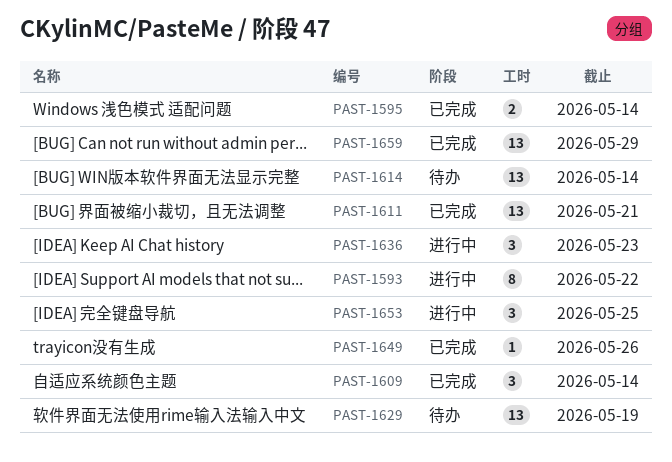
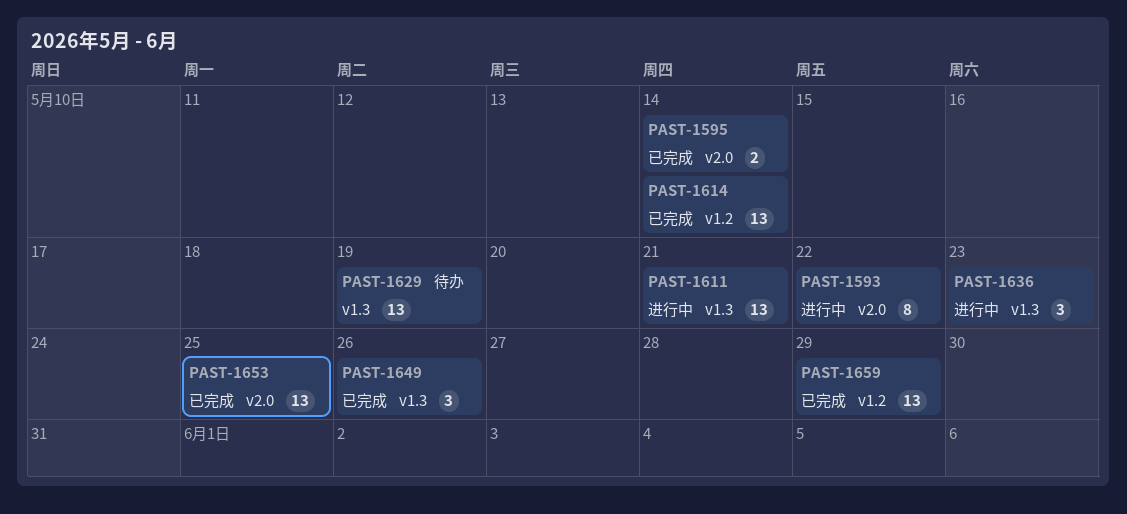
PAST-1609: present -> none
PAST-1611, status: 已完成 -> 进行中
PAST-1614, status: 待办 -> 已完成
PAST-1649, estimate: 1 -> 3
PAST-1653, status: 进行中 -> 已完成
PAST-1653, estimate: 3 -> 13

